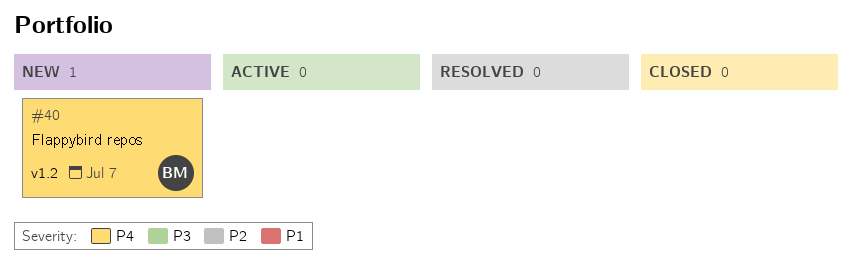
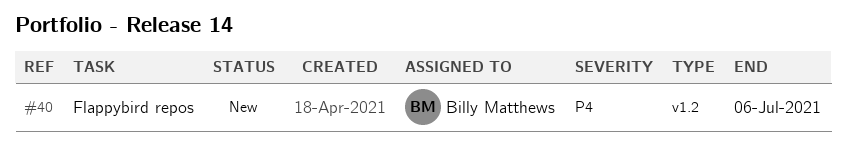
#40, due: Jul 7 -> Jul 6

